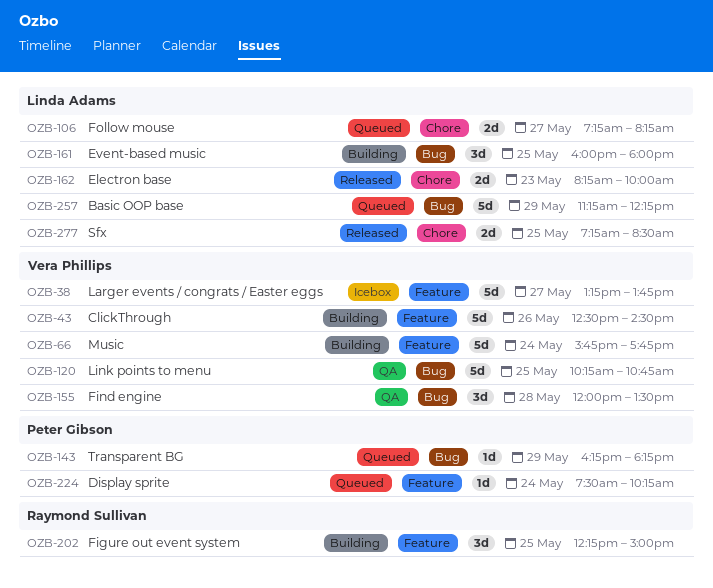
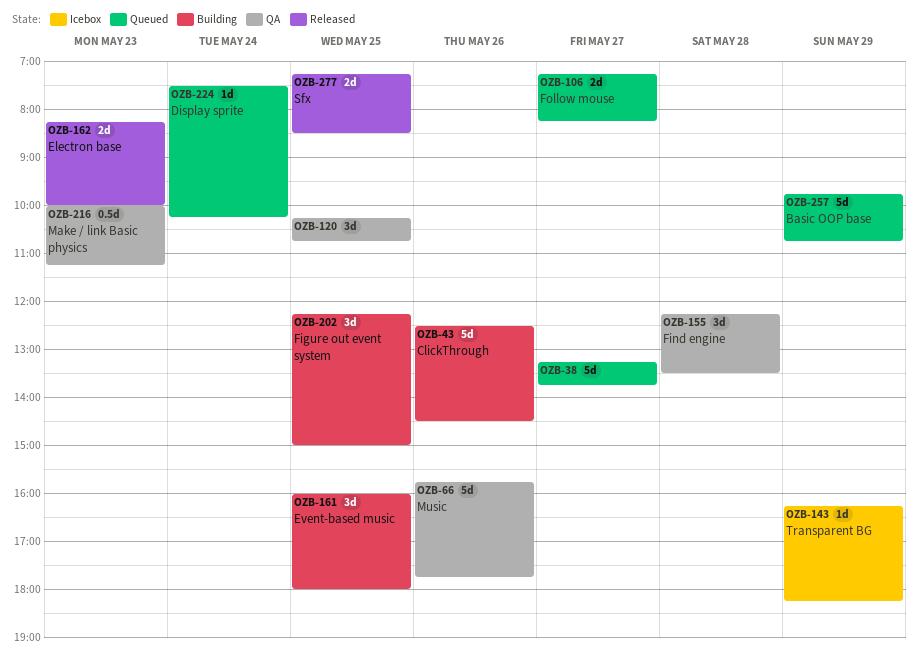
OZB-38, status: Icebox -> Queued
OZB-66, status: Building -> QA
OZB-66, day: May 24 -> May 26
OZB-120, estimate: 5d -> 3d
OZB-143, status: Queued -> Icebox
OZB-155, begins: 12:00 -> 12:15
OZB-216: none -> present
OZB-257, begins: 11:15 -> 09:45
OZB-257, ends: 12:15 -> 10:45

